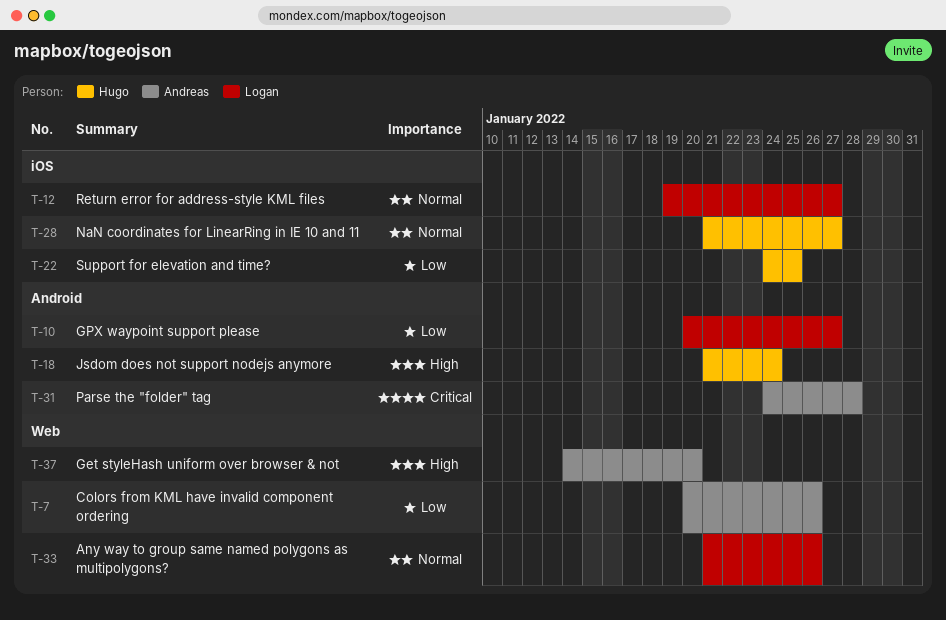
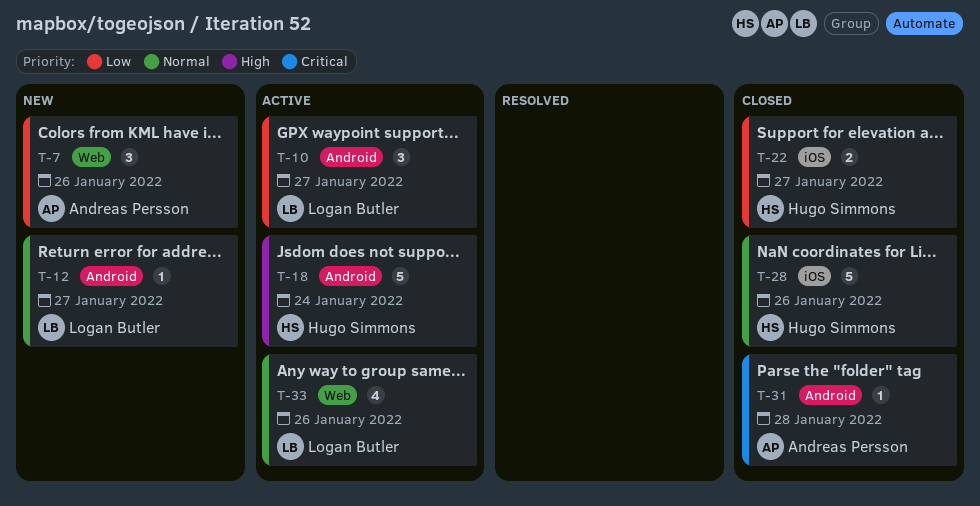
T-12, label: iOS -> Android
T-22, due: Jan 25 -> Jan 27
T-28, due: Jan 27 -> Jan 26
T-37: present -> none

